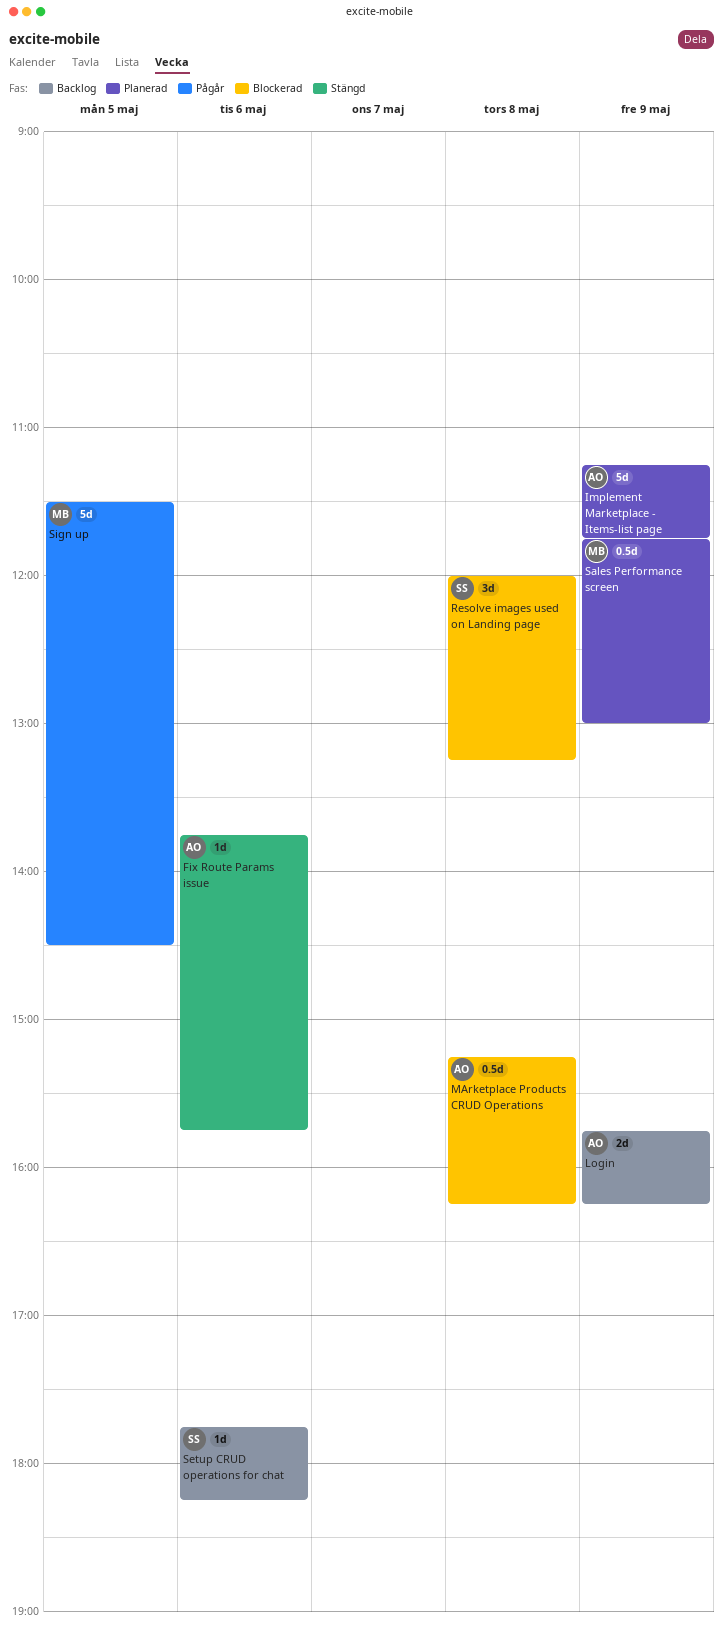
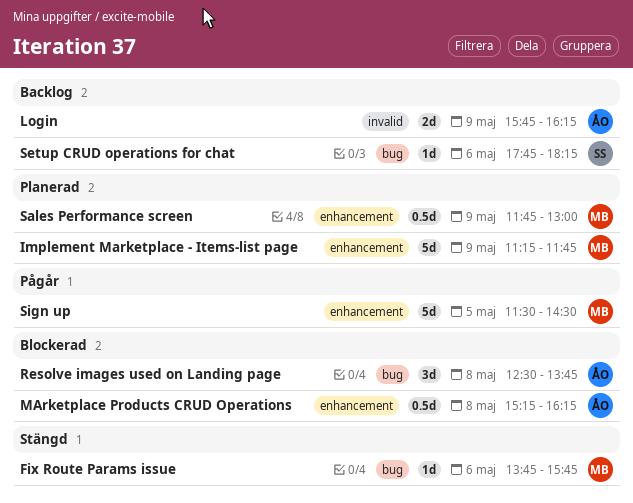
Fix Route Params issue, owner: ÅO -> MB
Implement Marketplace - Items-list page, owner: ÅO -> MB
Resolve images used on Landing page, owner: SS -> ÅO
Resolve images used on Landing page, begins: 12:00 -> 12:30
Resolve images used on Landing page, ends: 13:15 -> 13:45

